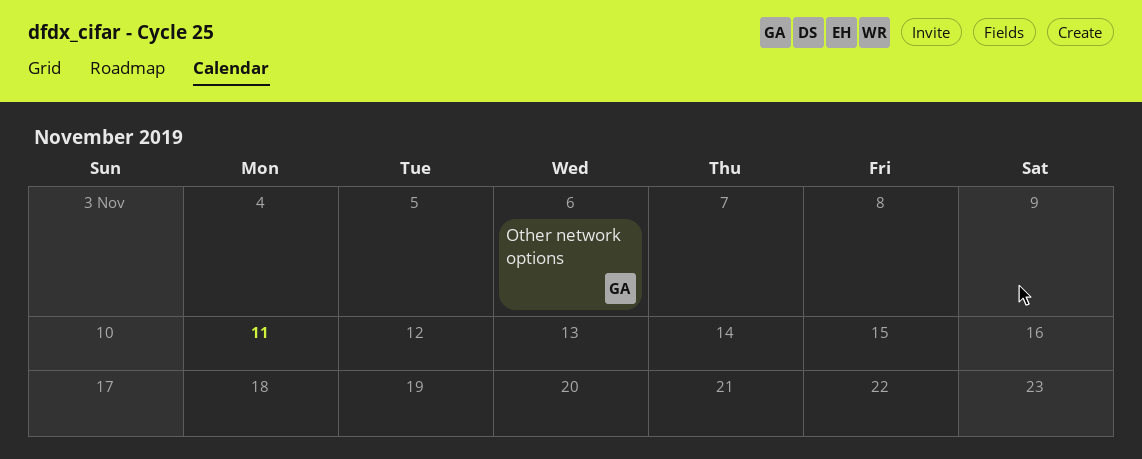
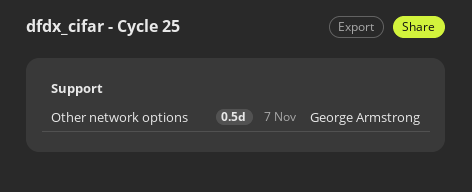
Other network options, due: Nov 6 -> Nov 7

